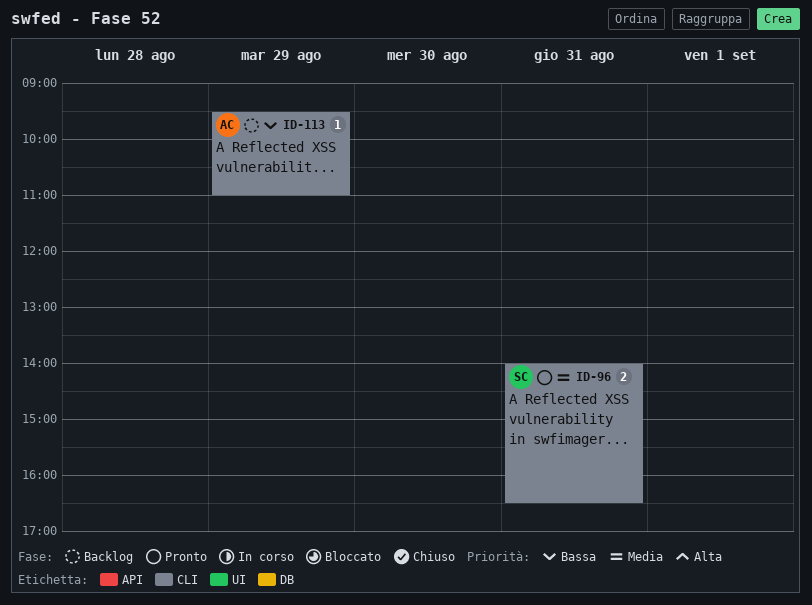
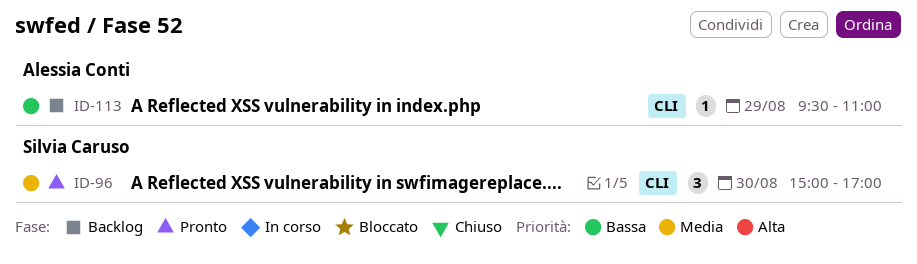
ID-96, estimate: 2 -> 3
ID-96, day: Aug 31 -> Aug 30
ID-96, begins: 14:00 -> 15:00
ID-96, ends: 16:30 -> 17:00

